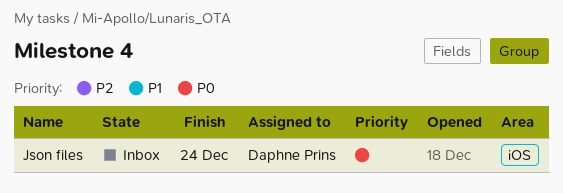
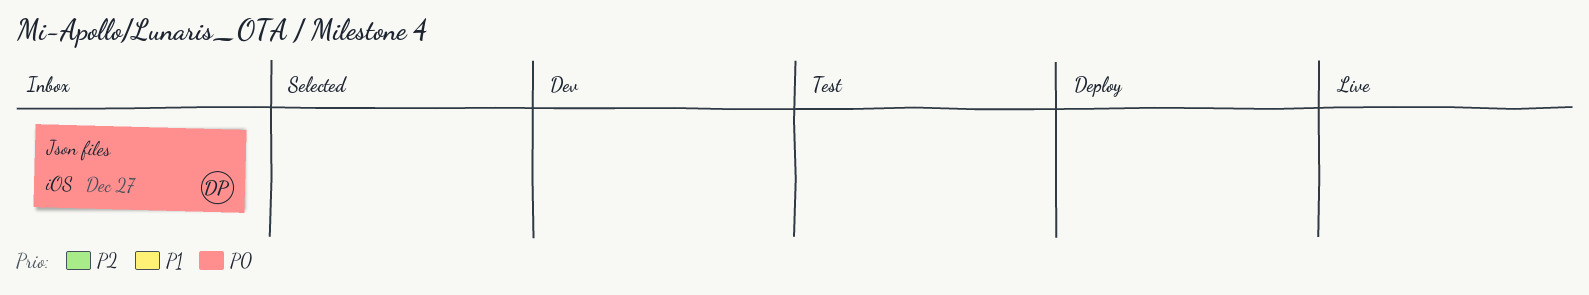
Json files, due: Dec 24 -> Dec 27

